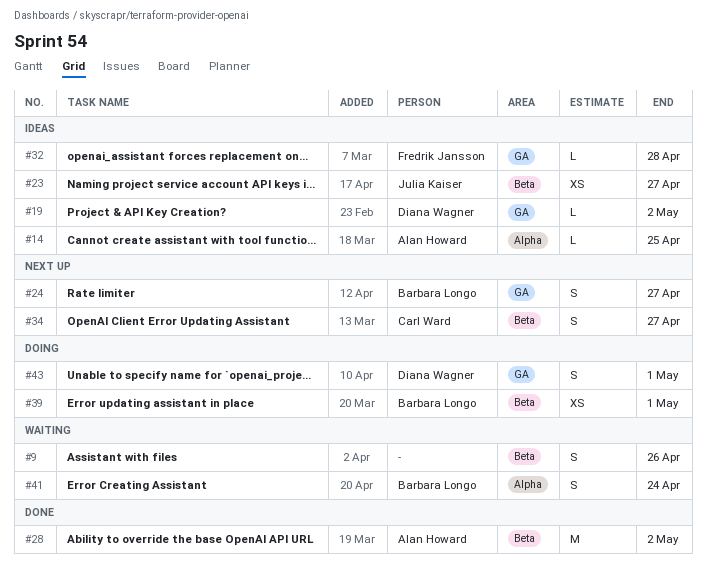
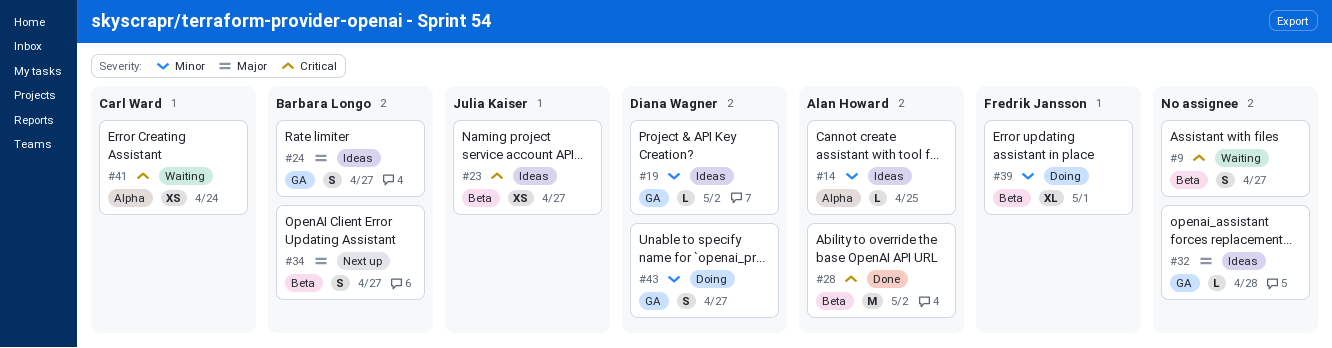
#9, due: Apr 26 -> Apr 27
#24, status: Next up -> Ideas
#32, owner: Fredrik Jansson -> none
#34, owner: Carl Ward -> Barbara Longo
#39, owner: Barbara Longo -> Fredrik Jansson
#39, estimate: XS -> XL
#41, owner: Barbara Longo -> Carl Ward
#41, estimate: S -> XS
#43, due: May 1 -> Apr 27

